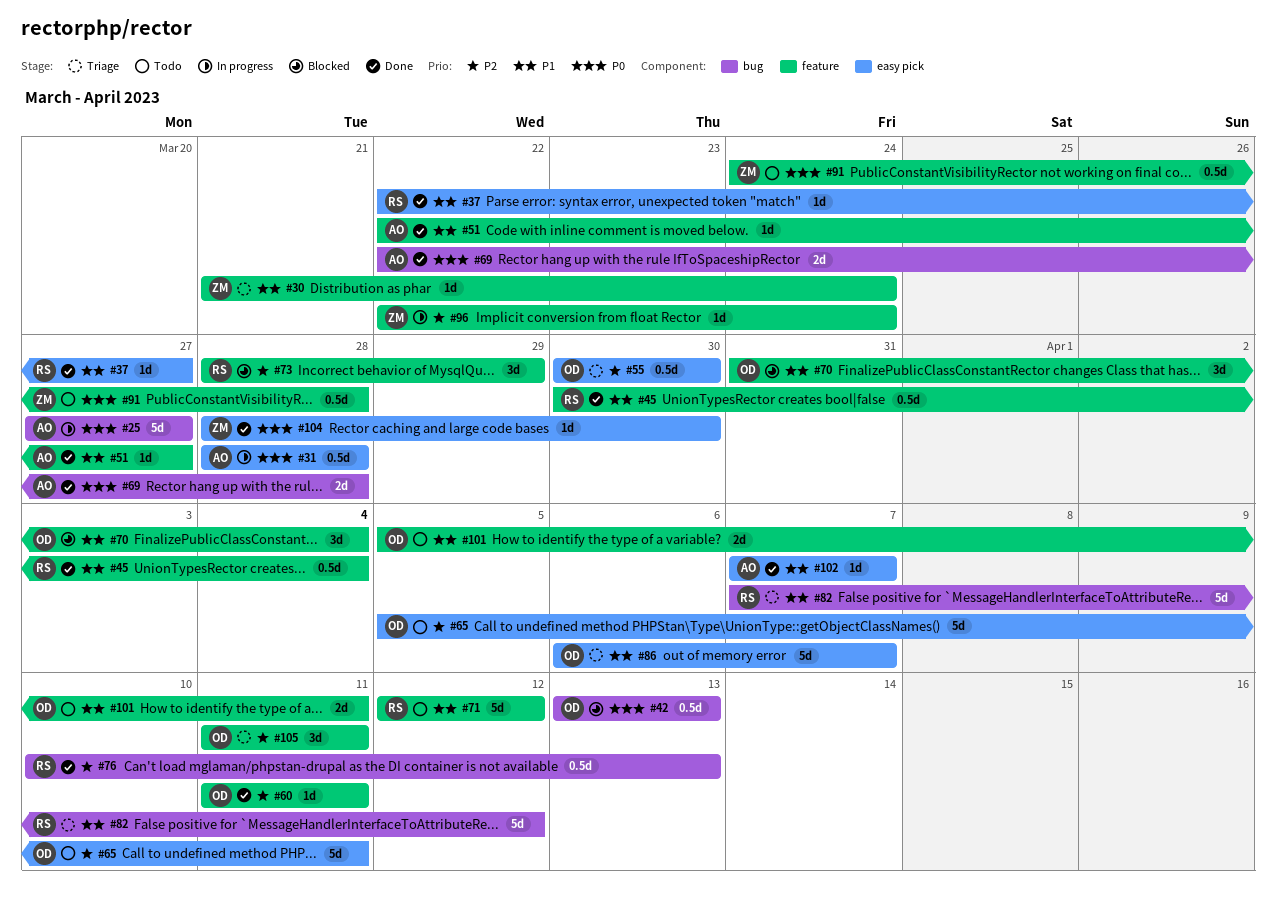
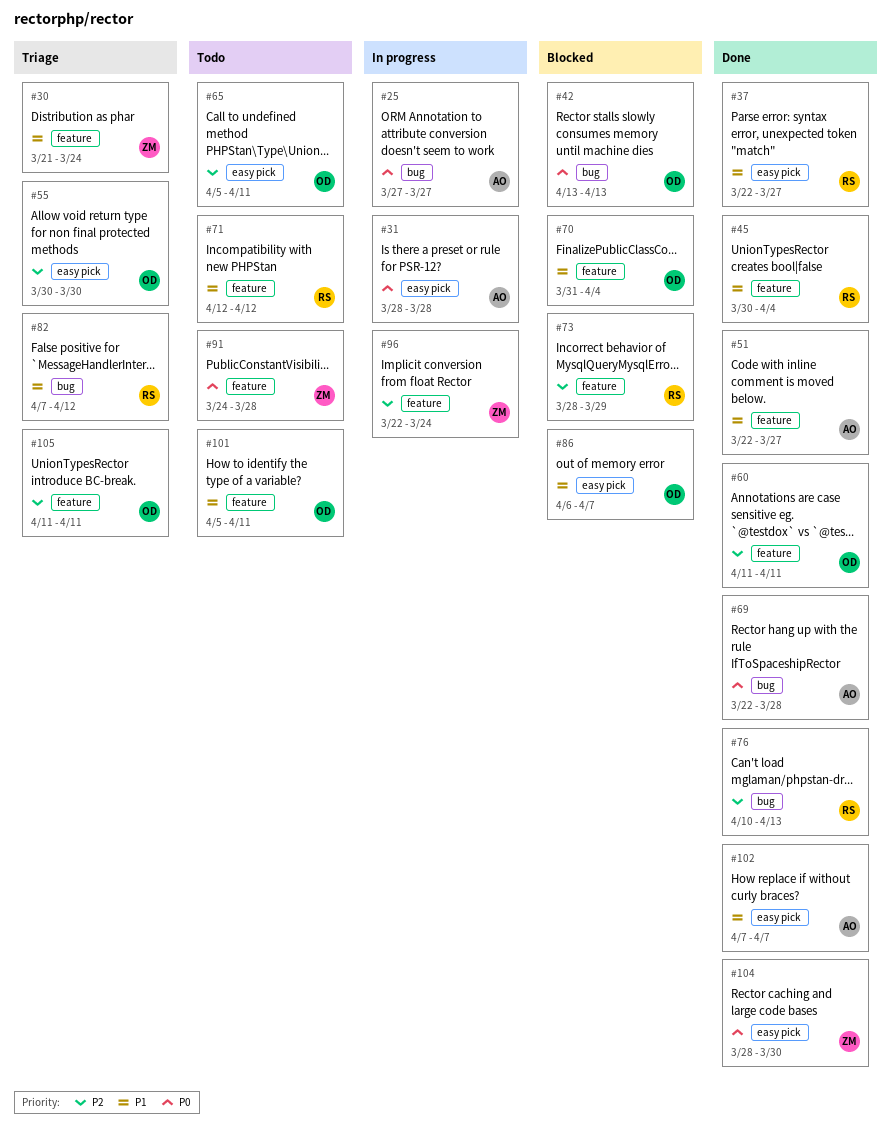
#86, status: Triage -> Blocked

